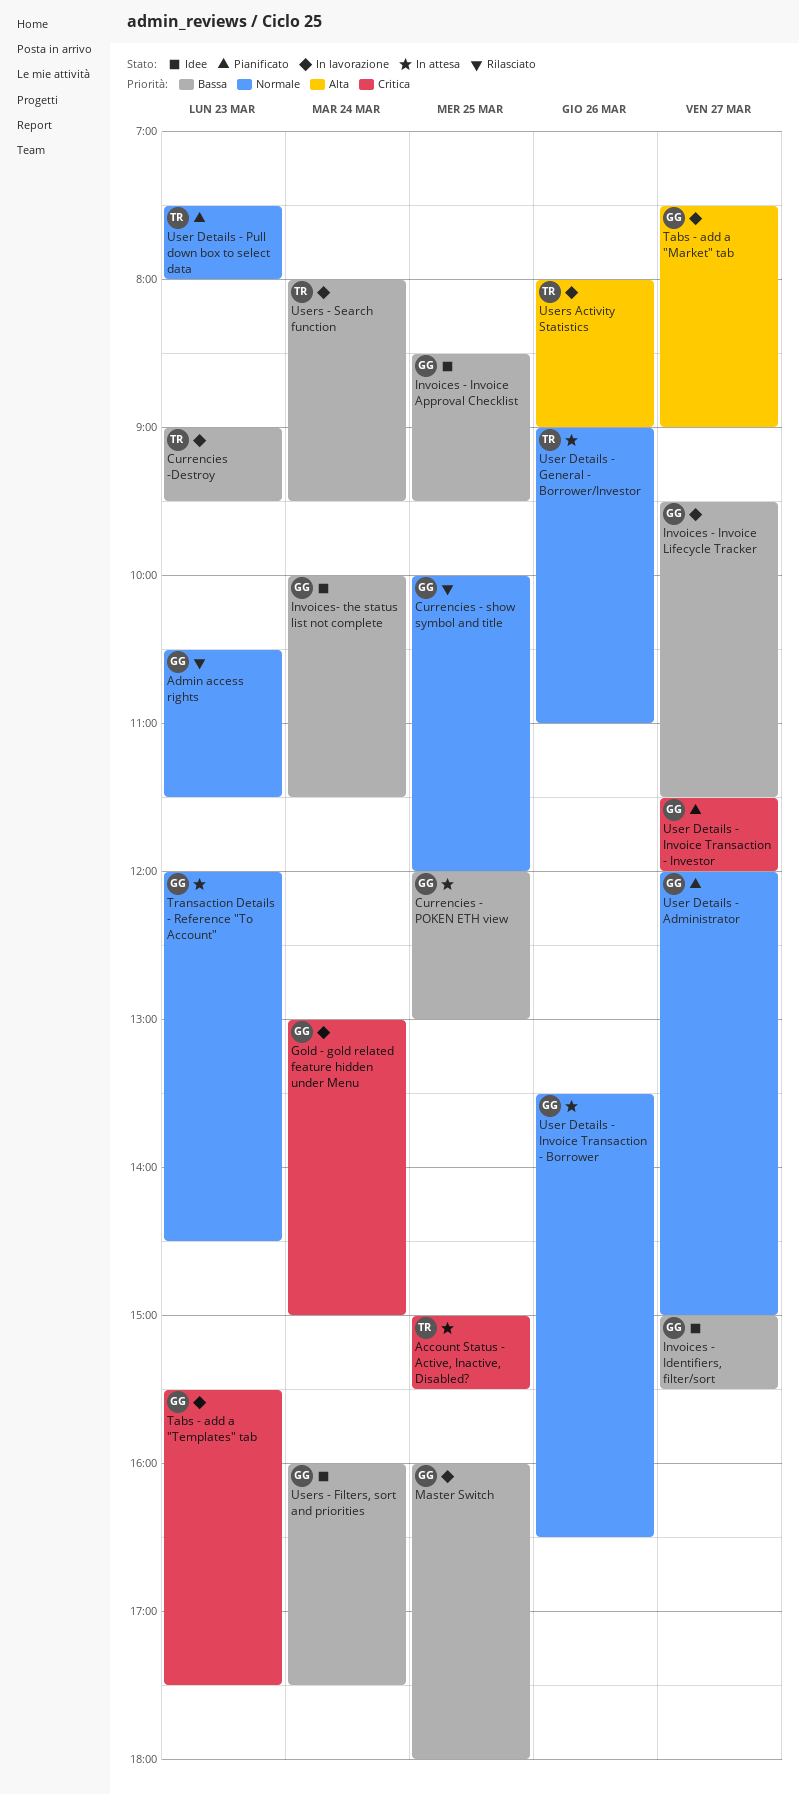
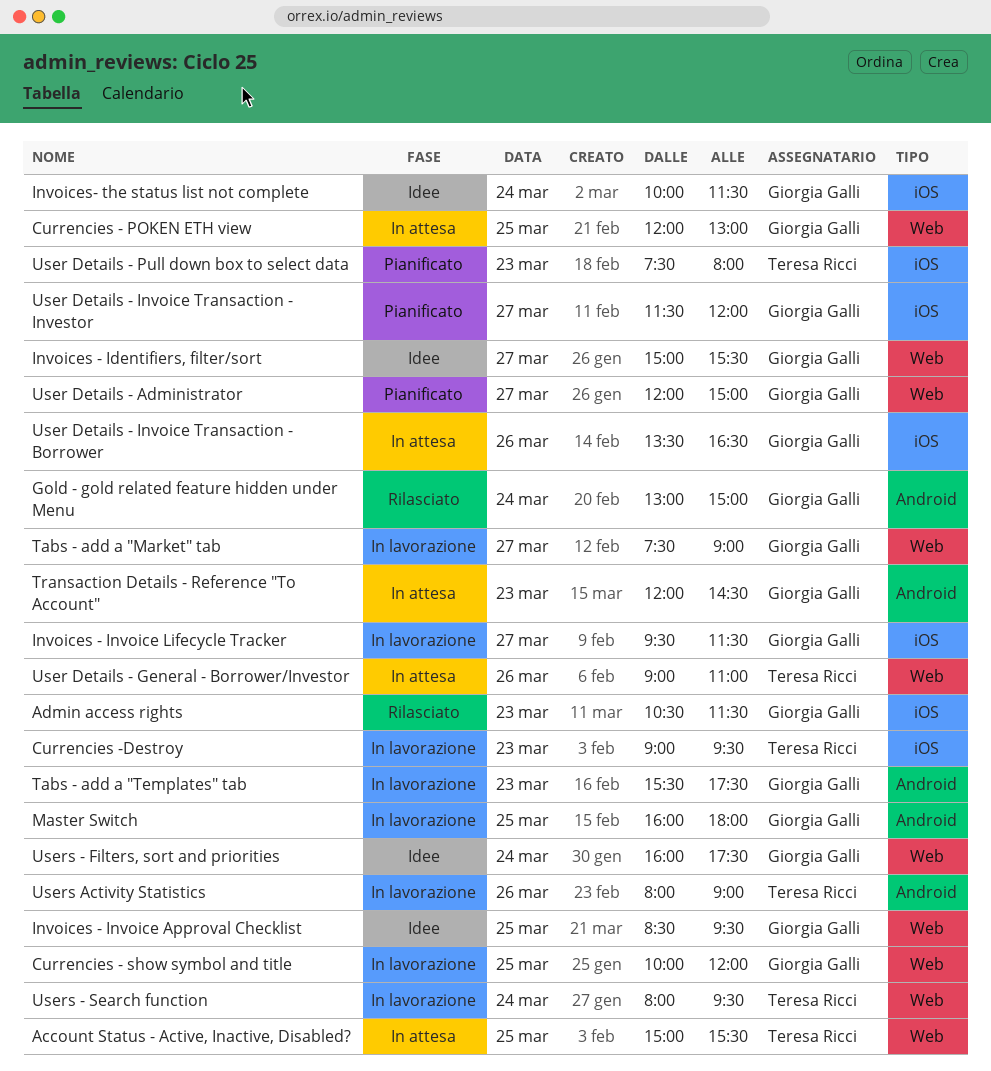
Currencies - show symbol and title, status: Rilasciato -> In lavorazione
Gold - gold related feature hidden under Menu, status: In lavorazione -> Rilasciato

